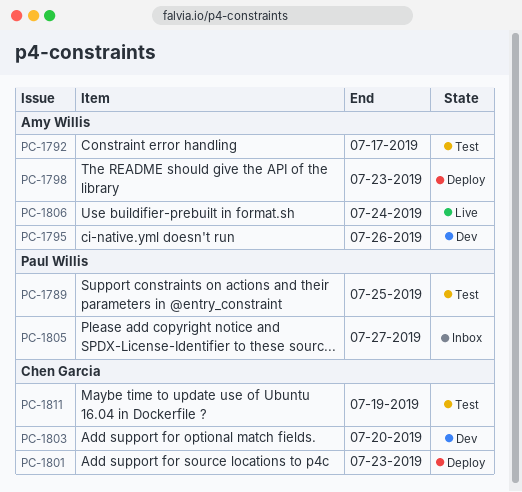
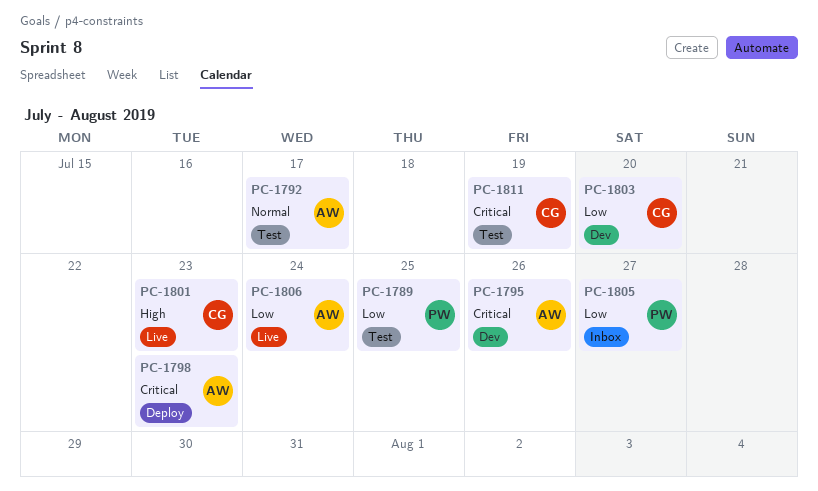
PC-1801, status: Deploy -> Live

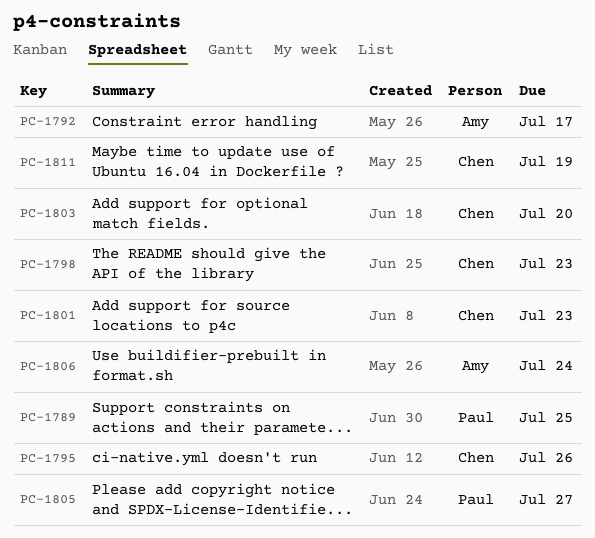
PC-1795, owner: Amy -> Chen
PC-1798, owner: Amy -> Chen

